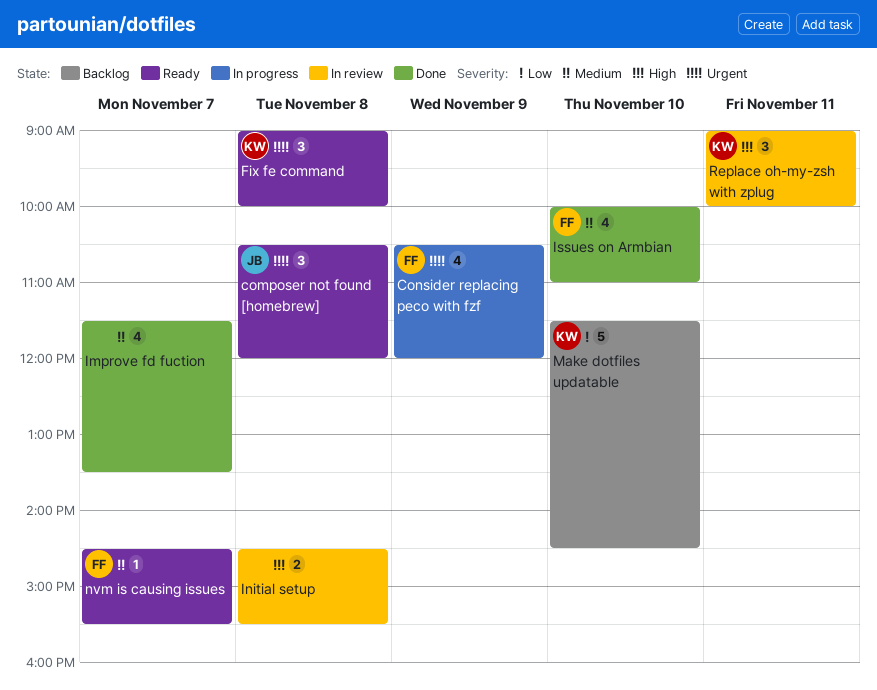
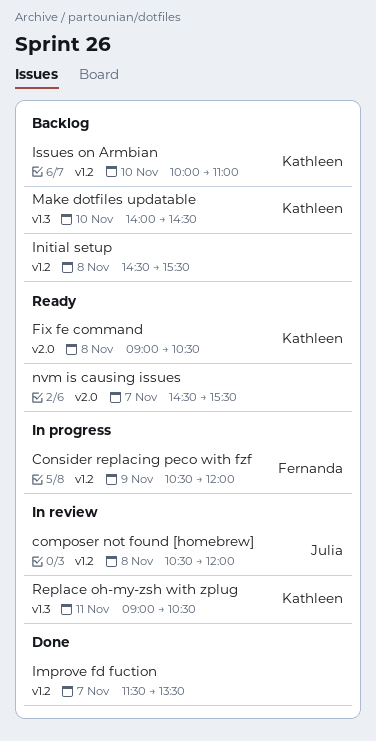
composer not found [homebrew], status: Ready -> In review
Fix fe command, ends: 10:00 -> 10:30
Initial setup, status: In review -> Backlog
Issues on Armbian, status: Done -> Backlog
Issues on Armbian, owner: Fernanda -> Kathleen
Make dotfiles updatable, begins: 11:30 -> 14:00
nvm is causing issues, owner: Fernanda -> none
Replace oh-my-zsh with zplug, ends: 10:00 -> 10:30

